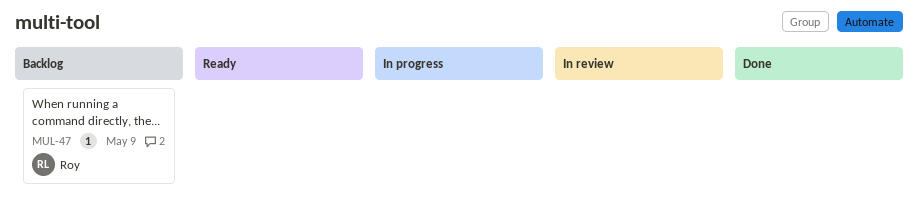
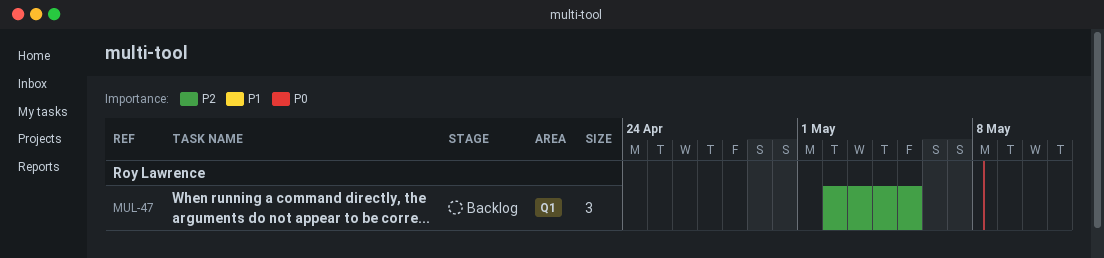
MUL-47, estimate: 1 -> 3
MUL-47, due: May 9 -> May 5

